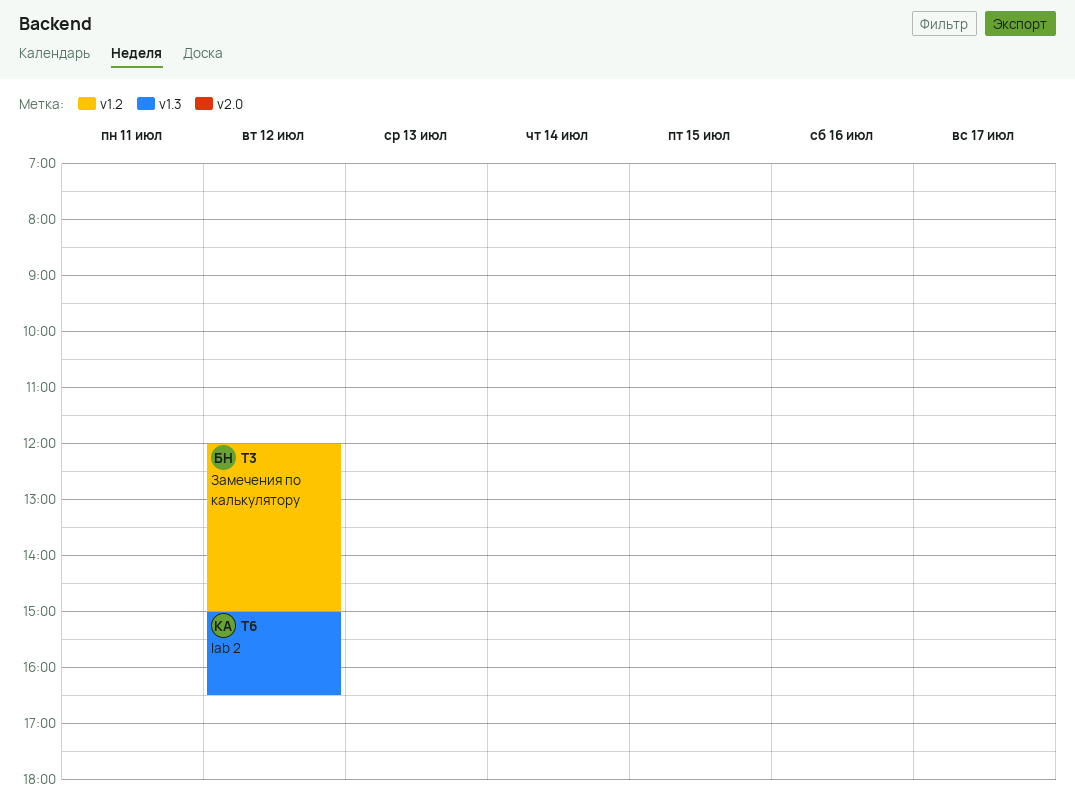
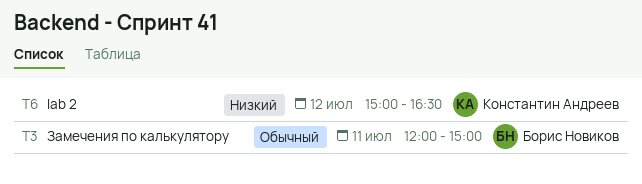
T3, day: Jul 12 -> Jul 11

